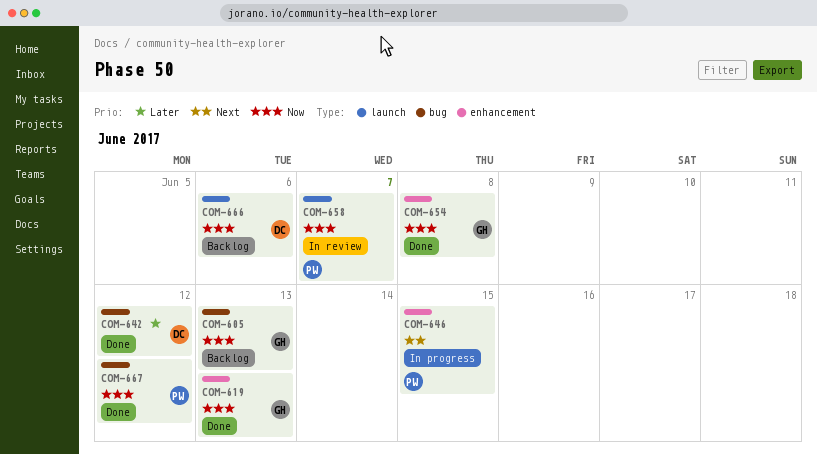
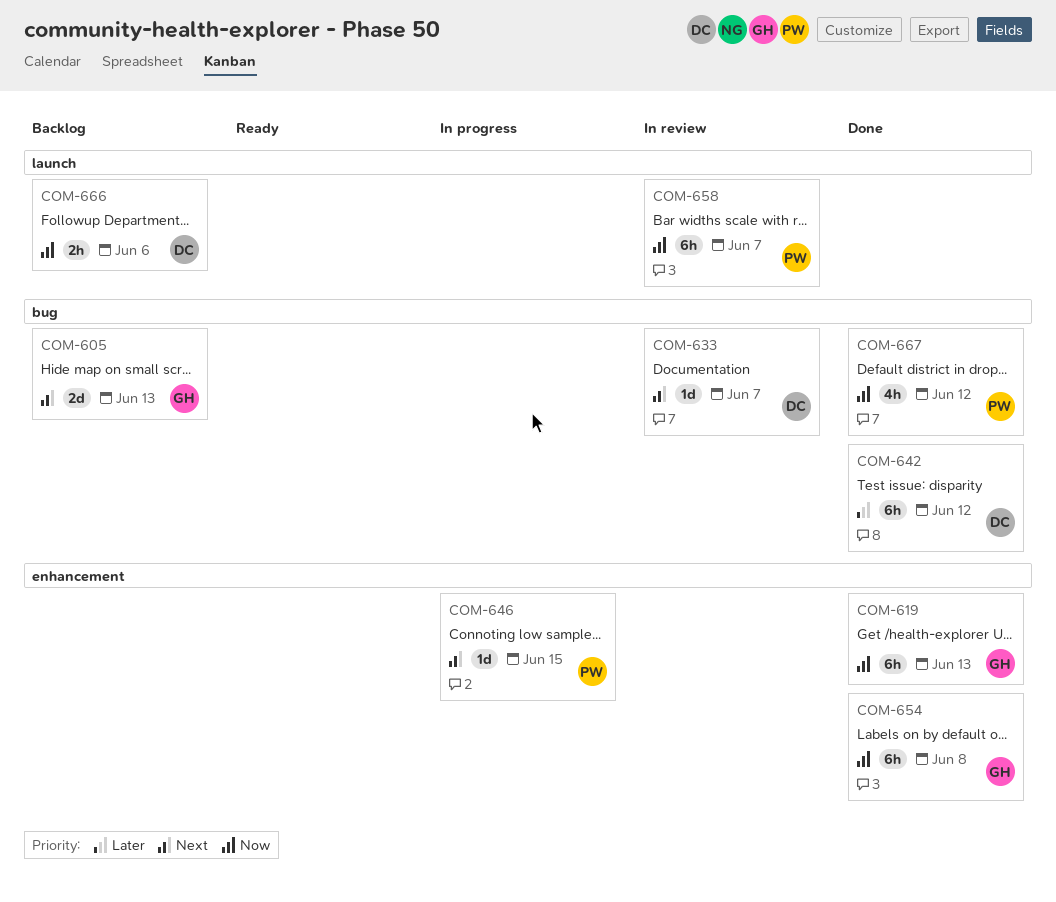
COM-605, priority: Now -> Next
COM-633: none -> present

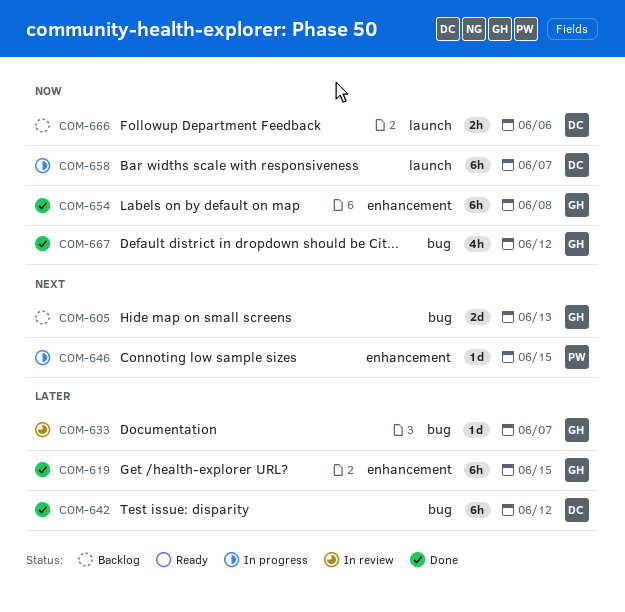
COM-619, priority: Now -> Later
COM-619, due: Jun 13 -> Jun 15
COM-633, owner: DC -> GH
COM-633, priority: Next -> Later
COM-658, status: In review -> In progress
COM-658, owner: PW -> DC
COM-667, owner: PW -> GH

